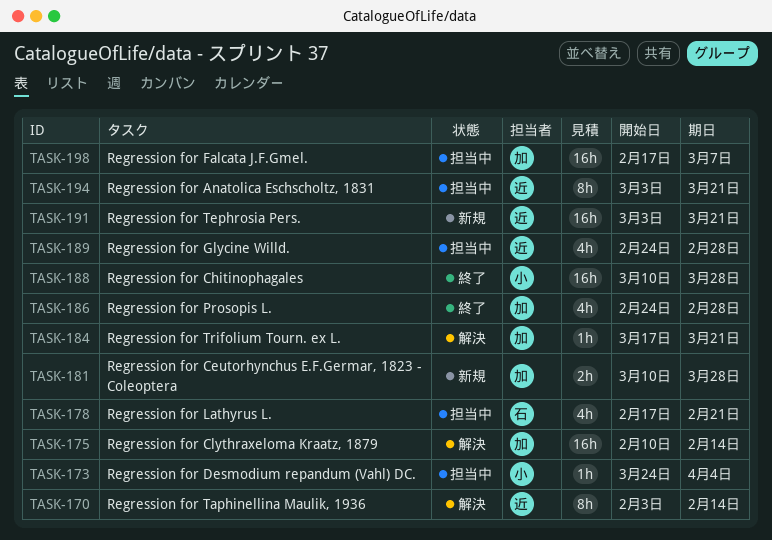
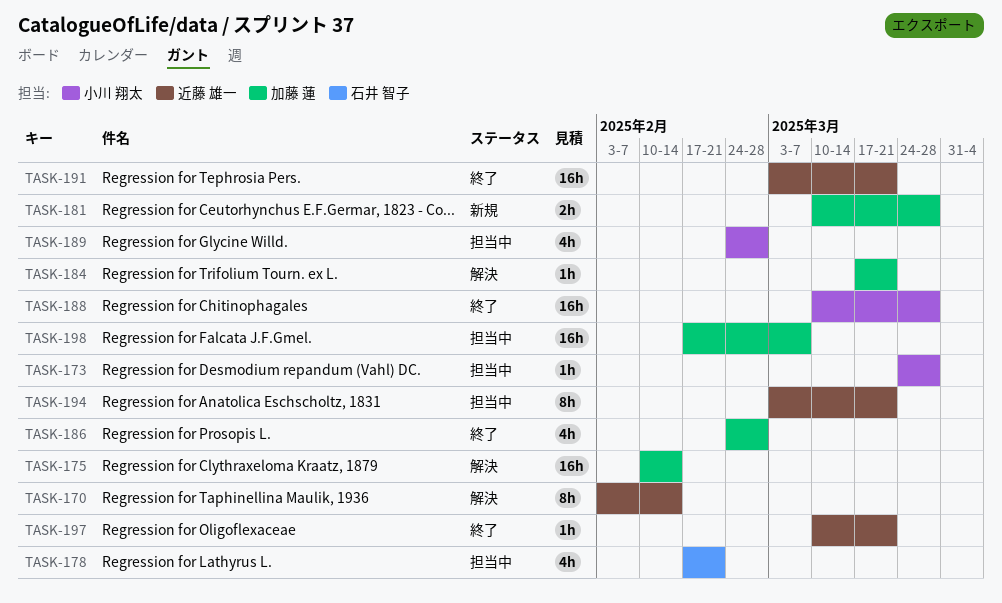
TASK-173, due: Apr 4 -> Mar 28
TASK-189, owner: 近藤 雄一 -> 小川 翔太
TASK-191, status: 新規 -> 終了
TASK-197: none -> present

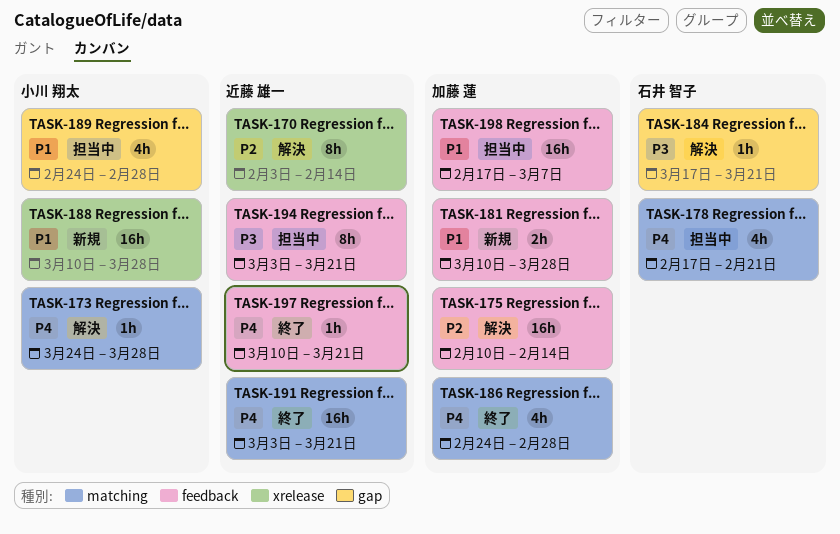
TASK-173, status: 担当中 -> 解決
TASK-184, owner: 加藤 蓮 -> 石井 智子
TASK-188, status: 終了 -> 新規

